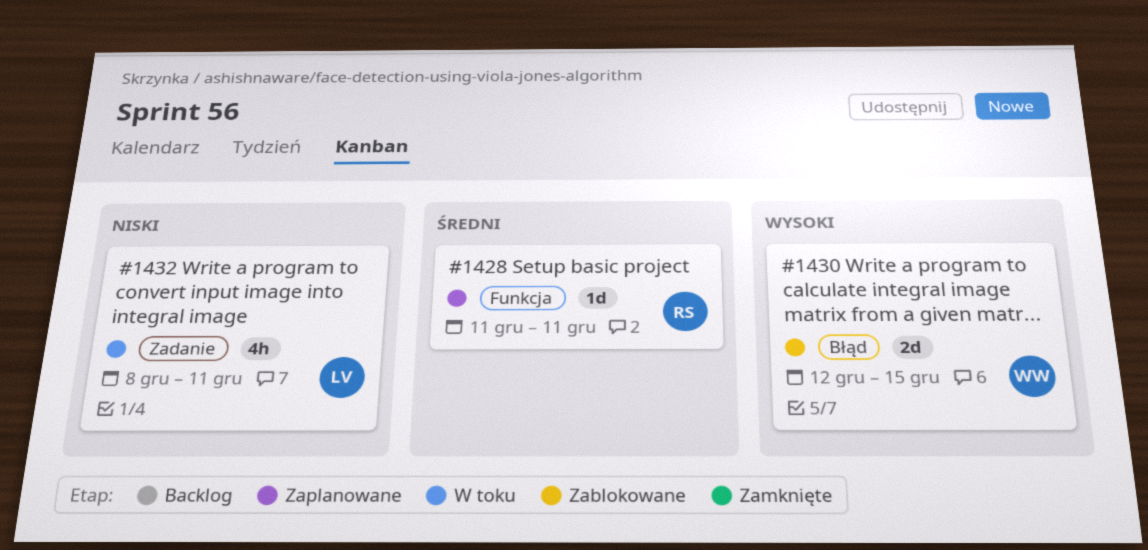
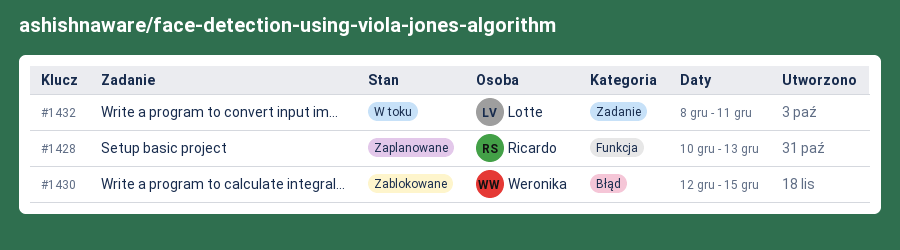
#1428, start: Dec 11 -> Dec 10
#1428, due: Dec 11 -> Dec 13

